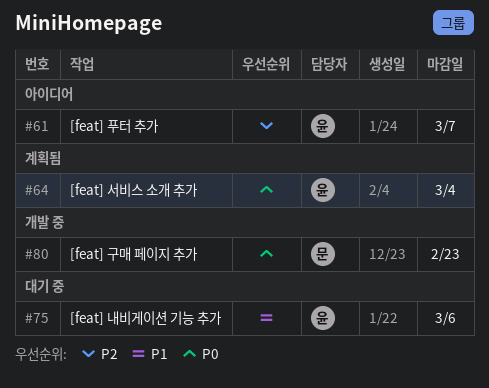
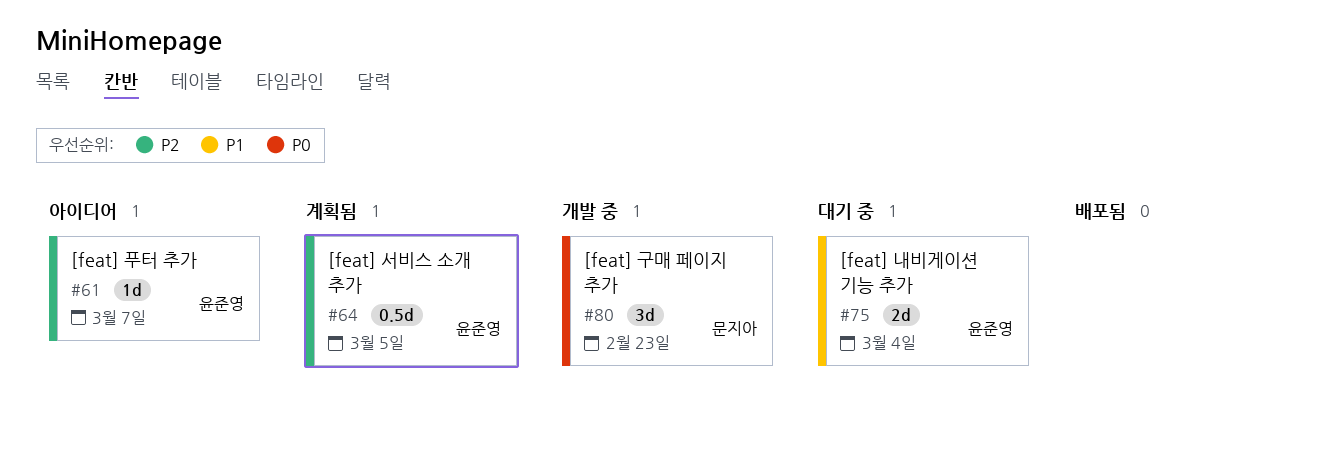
#64, priority: P0 -> P2
#64, due: Mar 4 -> Mar 5
#75, due: Mar 6 -> Mar 4

